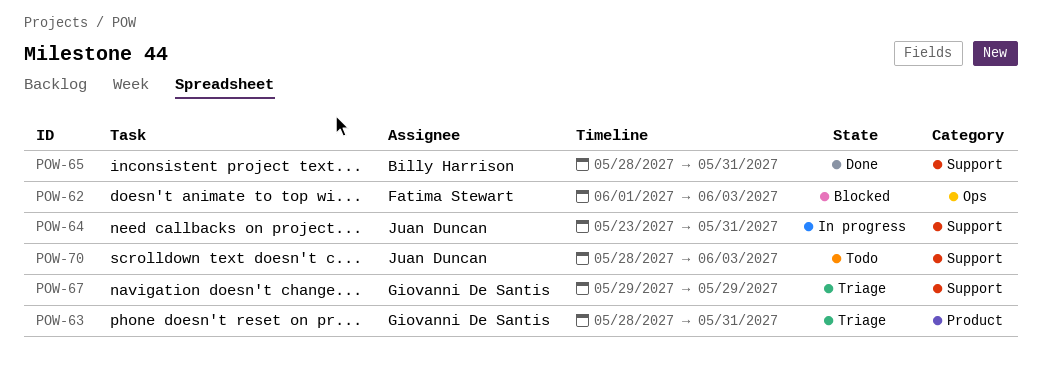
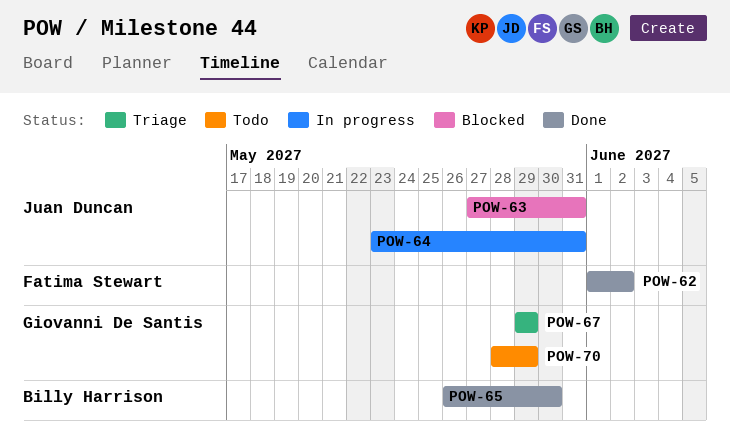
POW-62, status: Blocked -> Done
POW-62, due: Jun 3 -> Jun 2
POW-63, status: Triage -> Blocked
POW-63, owner: Giovanni De Santis -> Juan Duncan
POW-63, start: May 28 -> May 27
POW-65, start: May 28 -> May 26
POW-65, due: May 31 -> May 30
POW-70, owner: Juan Duncan -> Giovanni De Santis
POW-70, due: Jun 3 -> May 29

